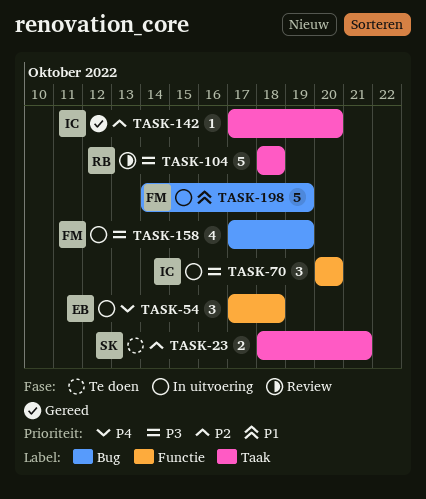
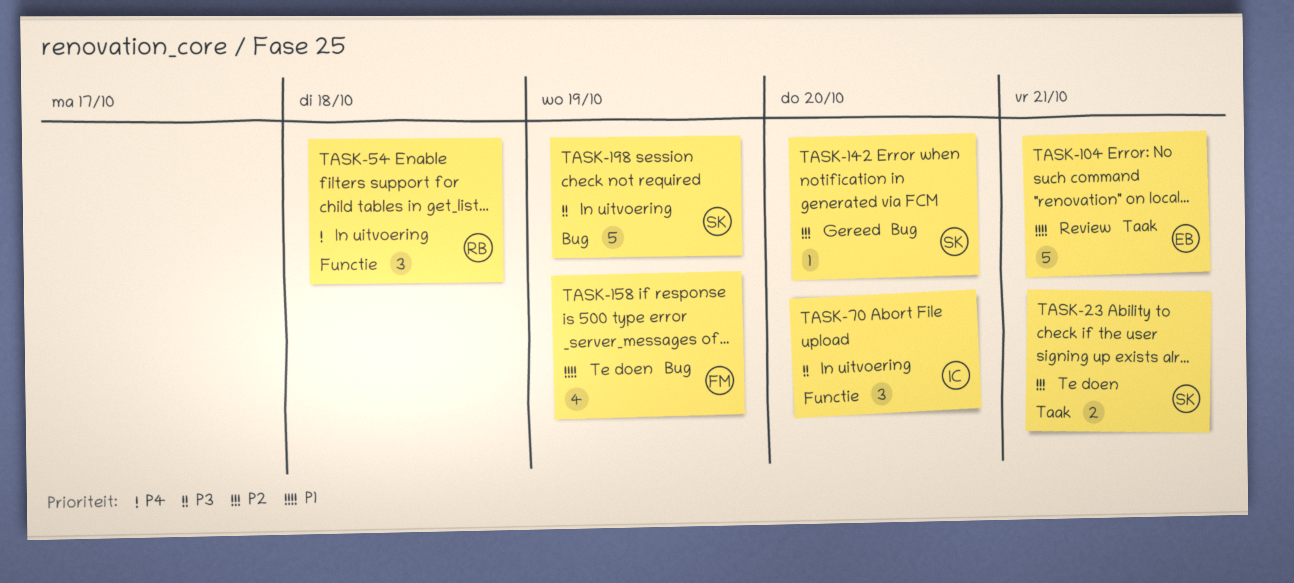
TASK-54, owner: EB -> RB
TASK-104, owner: RB -> EB
TASK-104, priority: P3 -> P1
TASK-104, due: Oct 18 -> Oct 21
TASK-142, owner: IC -> SK
TASK-142, label: Taak -> Bug
TASK-158, status: In uitvoering -> Te doen
TASK-158, priority: P3 -> P1
TASK-198, owner: FM -> SK
TASK-198, priority: P1 -> P3

